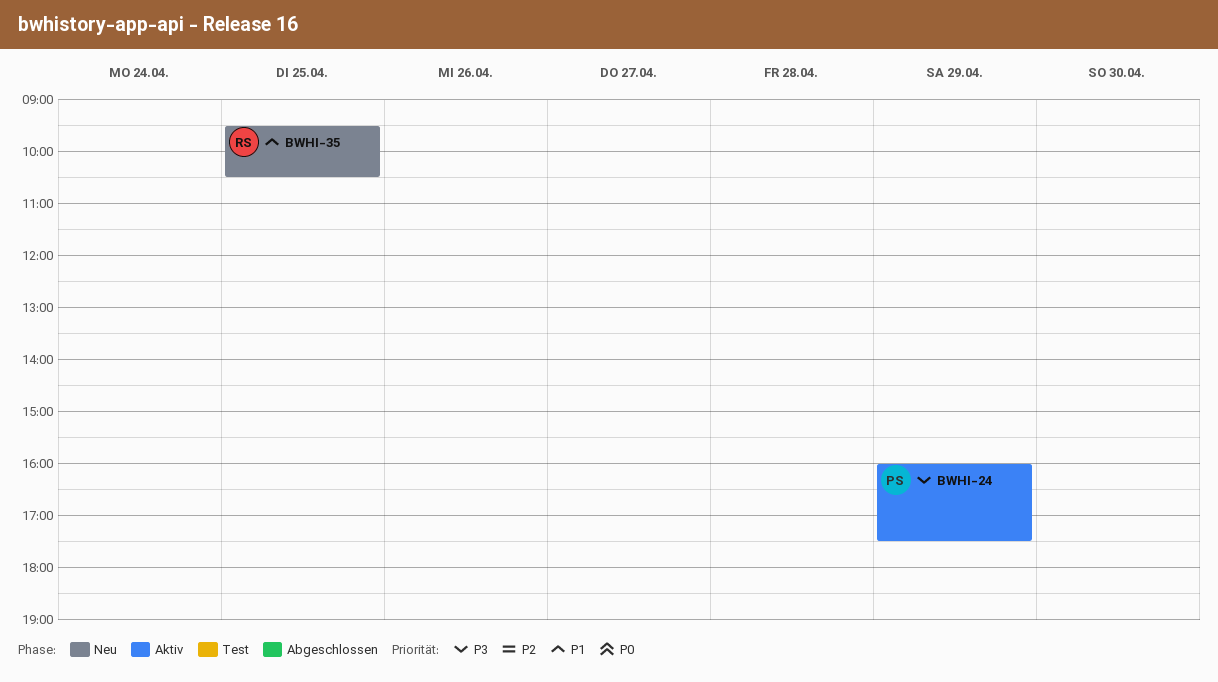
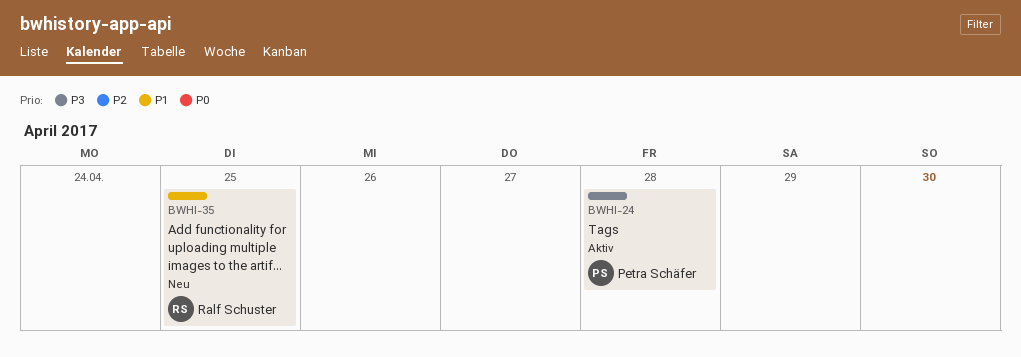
BWHI-24, day: Apr 29 -> Apr 28

